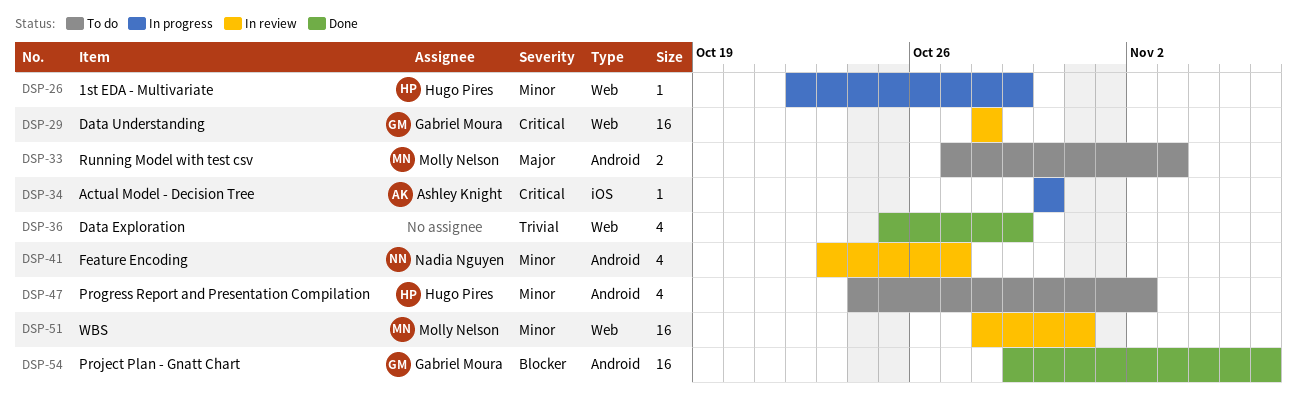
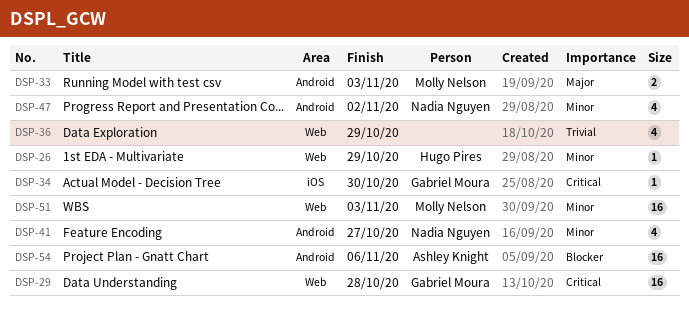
DSP-34, owner: Ashley Knight -> Gabriel Moura
DSP-47, owner: Hugo Pires -> Nadia Nguyen
DSP-51, due: Oct 31 -> Nov 3
DSP-54, owner: Gabriel Moura -> Ashley Knight

